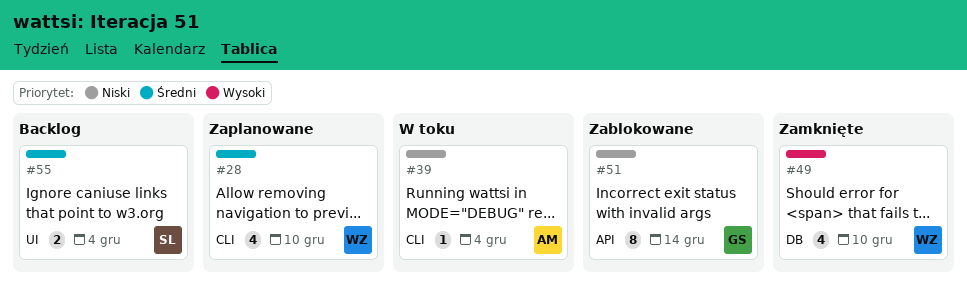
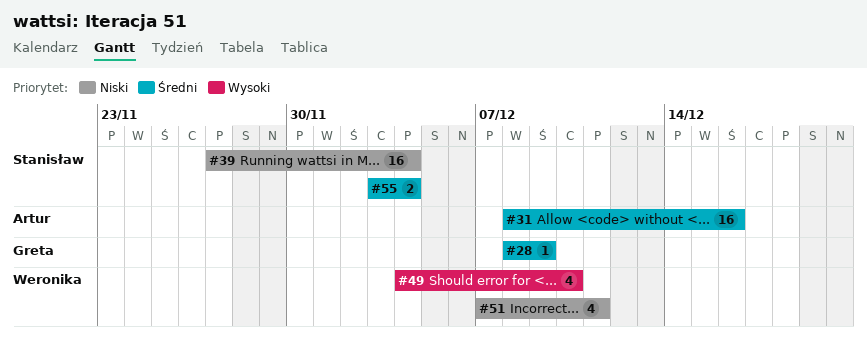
#28, owner: Weronika -> Greta
#28, estimate: 4 -> 1
#28, due: Dec 10 -> Dec 9
#31: none -> present
#39, owner: Artur -> Stanisław
#39, estimate: 1 -> 16
#51, owner: Greta -> Weronika
#51, estimate: 8 -> 4
#51, due: Dec 14 -> Dec 11

